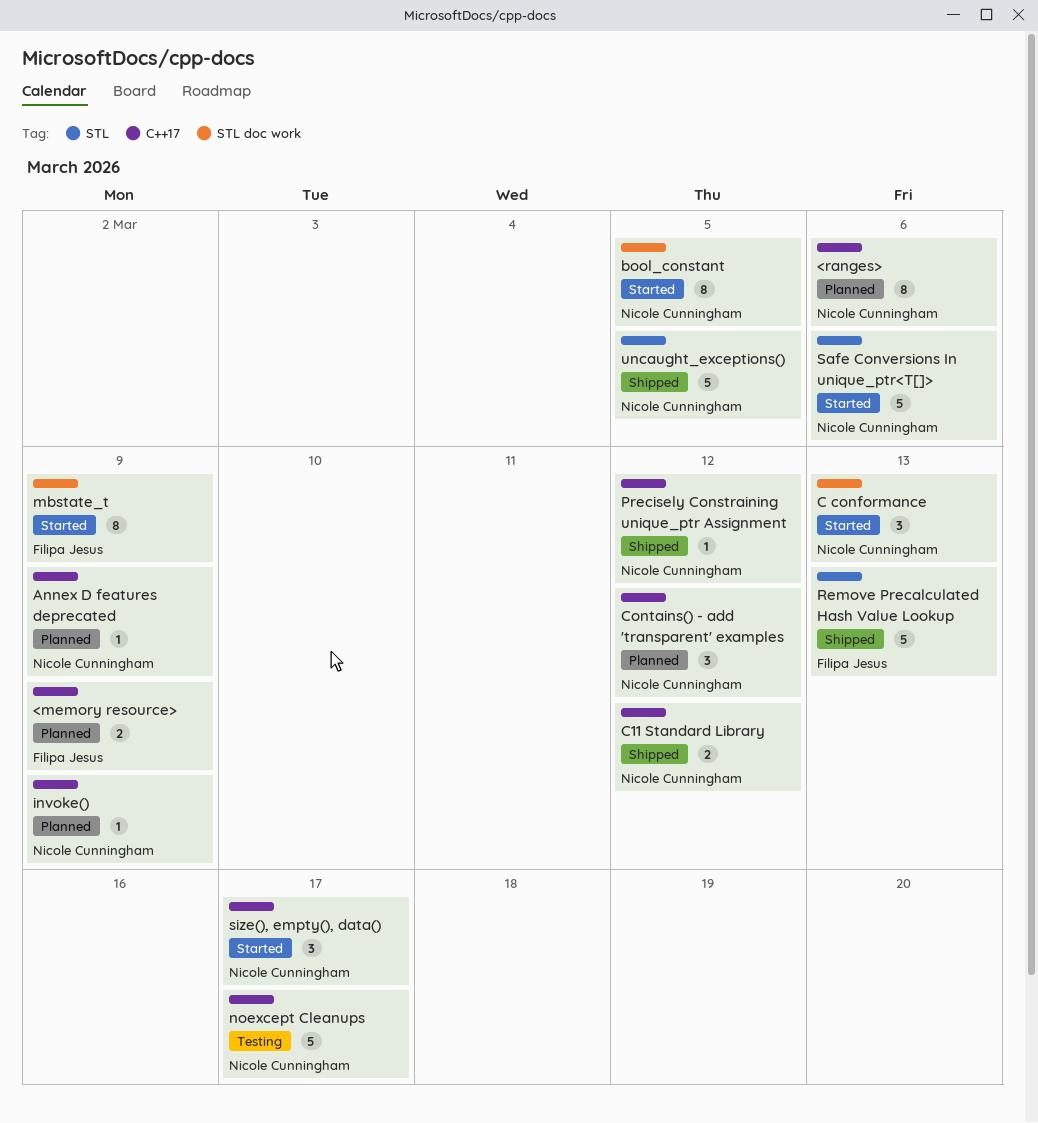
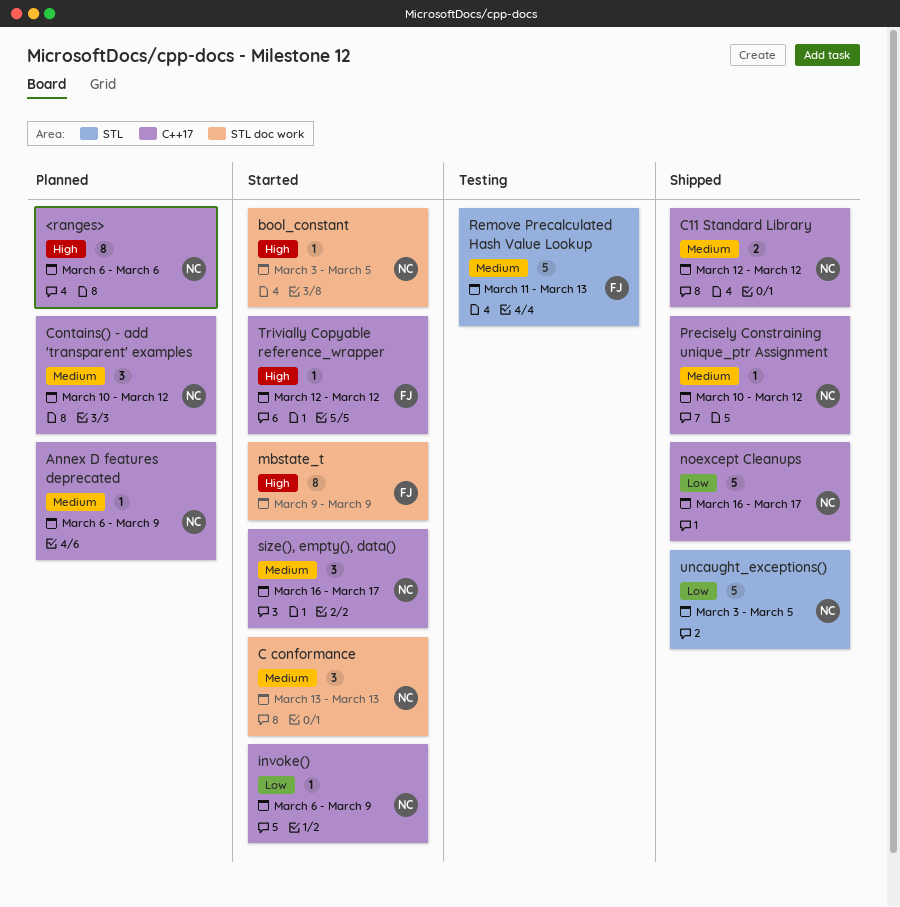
<memory resource>: present -> none
bool_constant, estimate: 8 -> 1
invoke(), status: Planned -> Started
noexcept Cleanups, status: Testing -> Shipped
Remove Precalculated Hash Value Lookup, status: Shipped -> Testing
Safe Conversions In unique_ptr<T[]>: present -> none
Trivially Copyable reference_wrapper: none -> present

